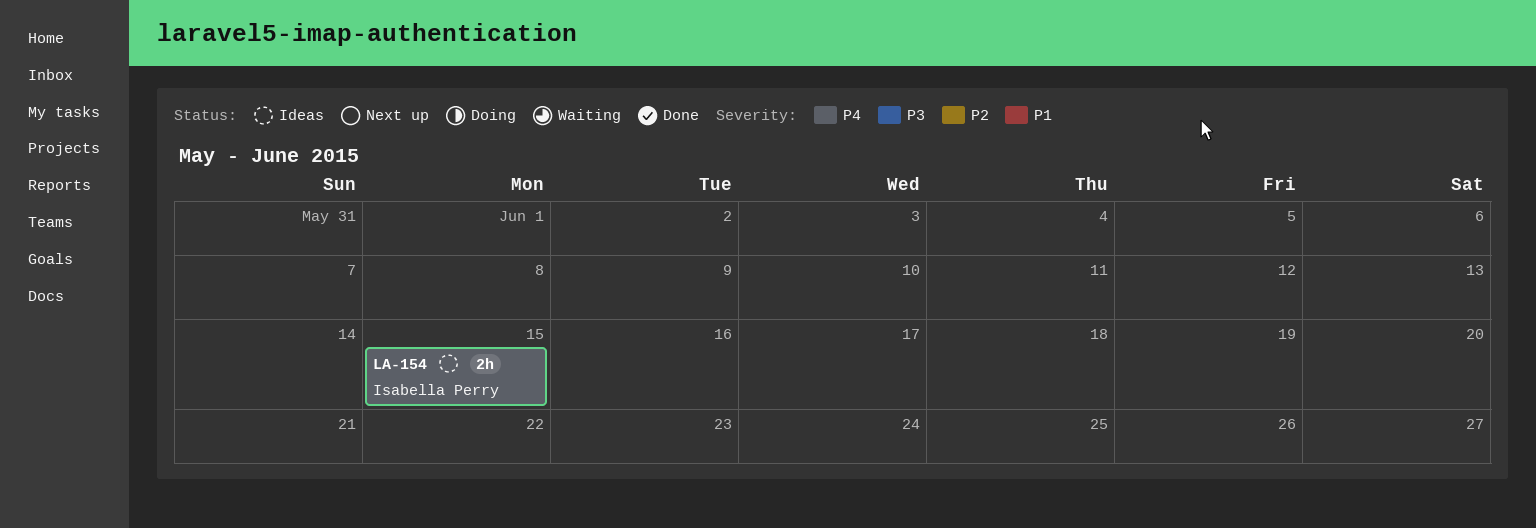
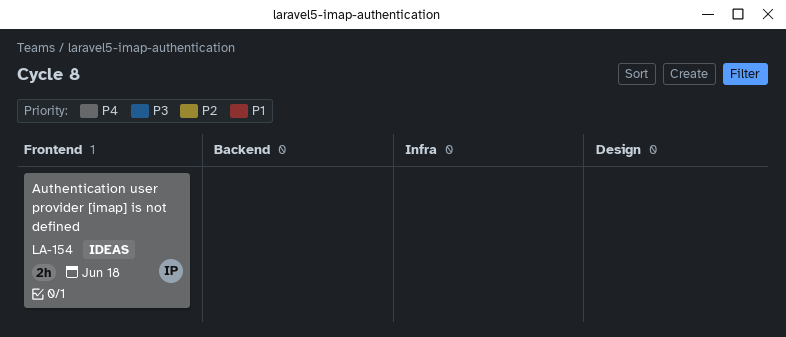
LA-154, due: Jun 15 -> Jun 18

